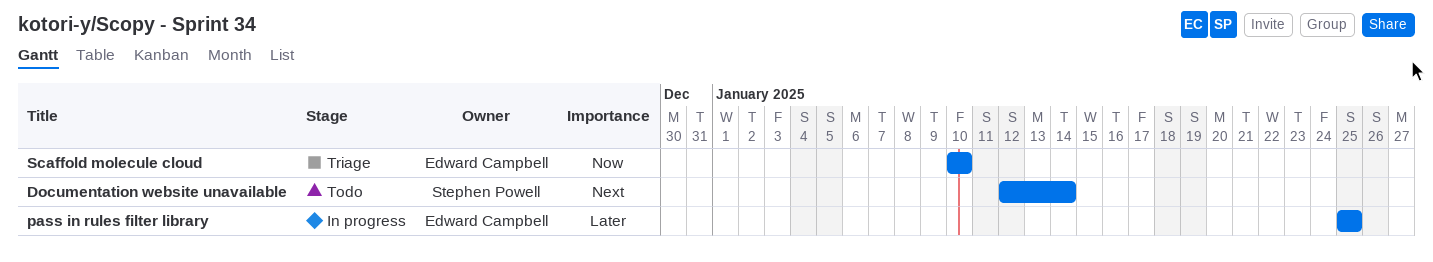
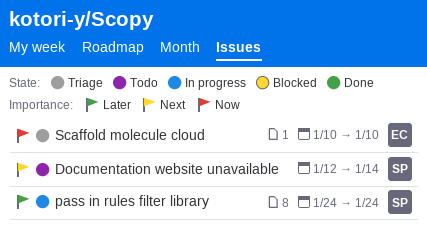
pass in rules filter library, owner: Edward Campbell -> Stephen Powell
pass in rules filter library, start: Jan 25 -> Jan 24
pass in rules filter library, due: Jan 25 -> Jan 24

